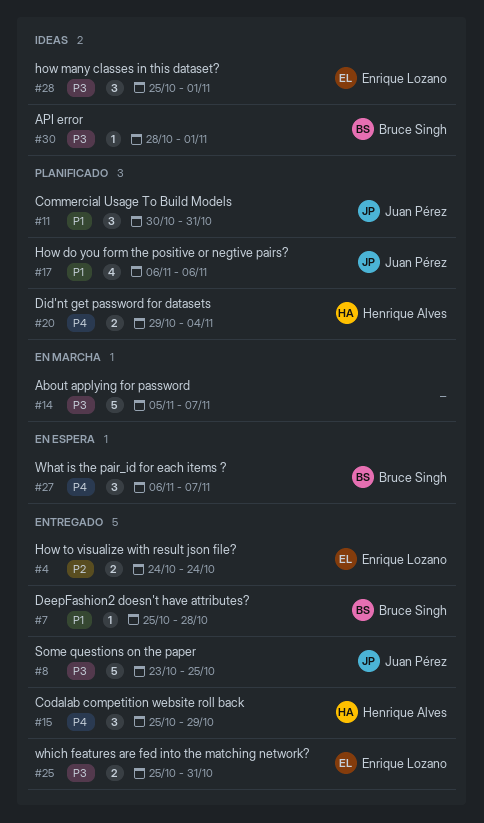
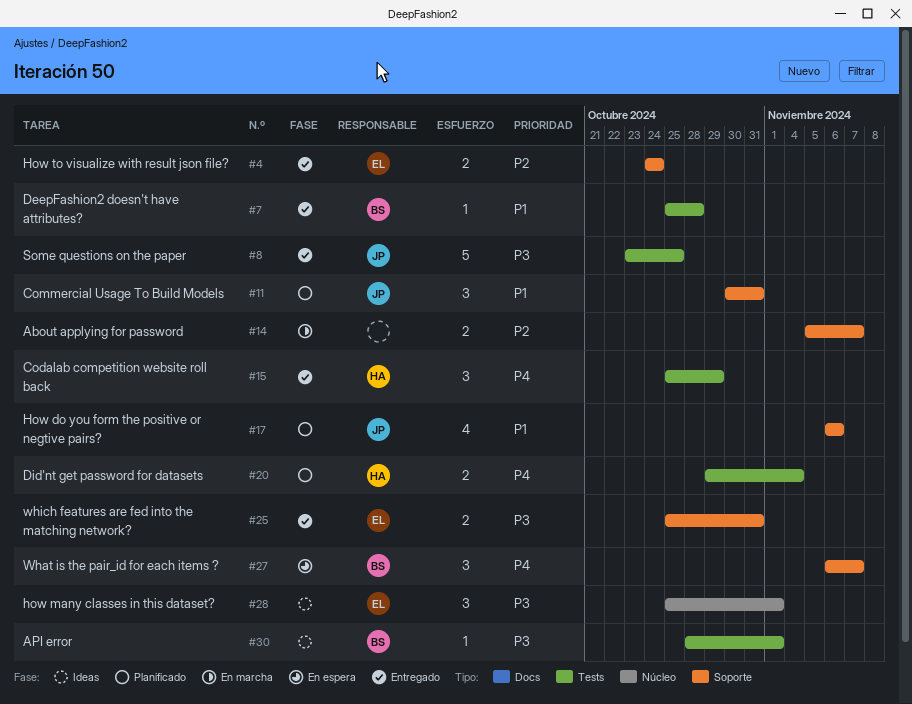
#14, priority: P3 -> P2
#14, estimate: 5 -> 2

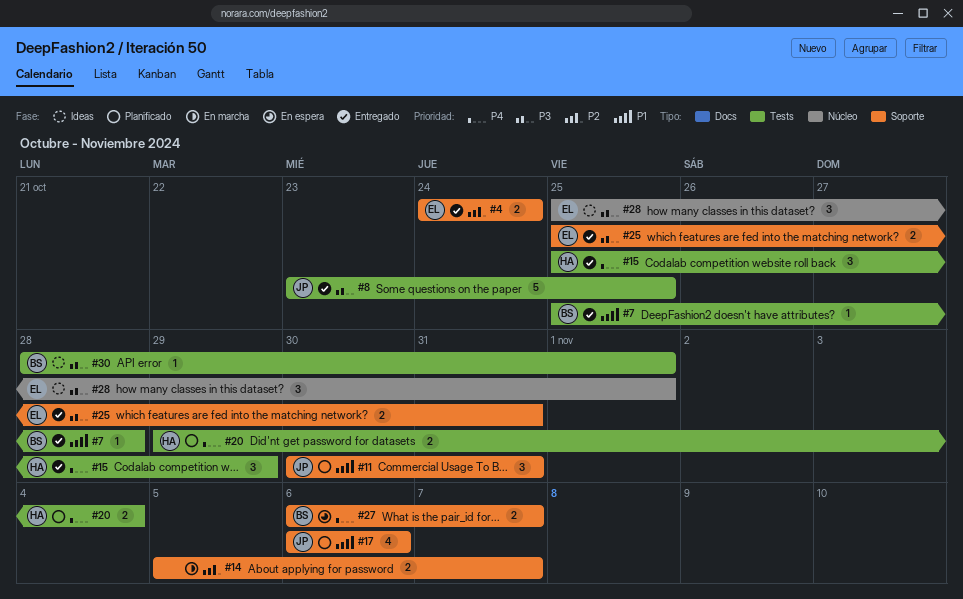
#27, estimate: 3 -> 2

